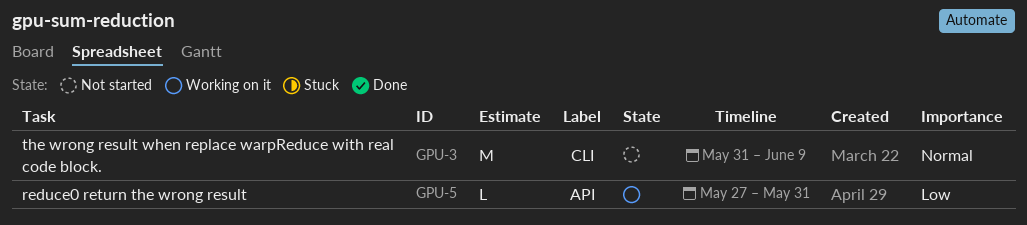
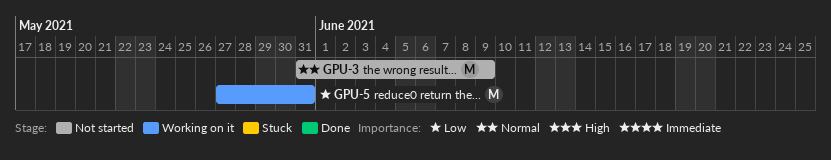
GPU-5, estimate: L -> M

